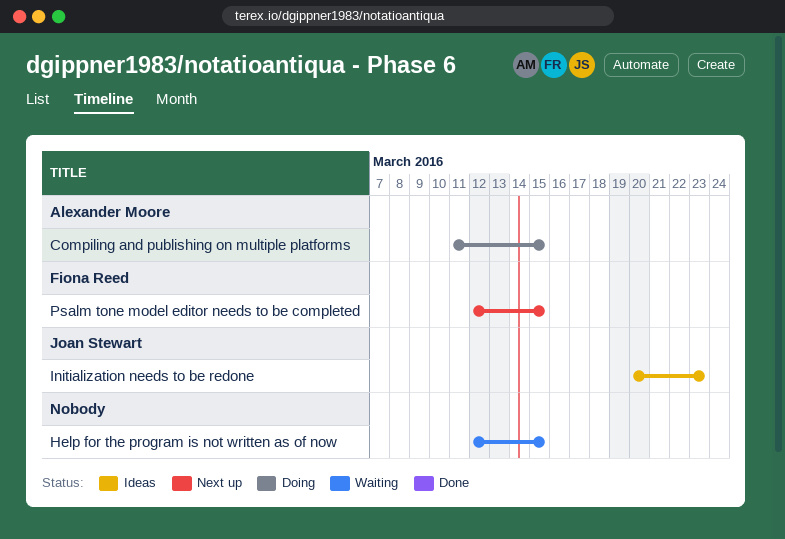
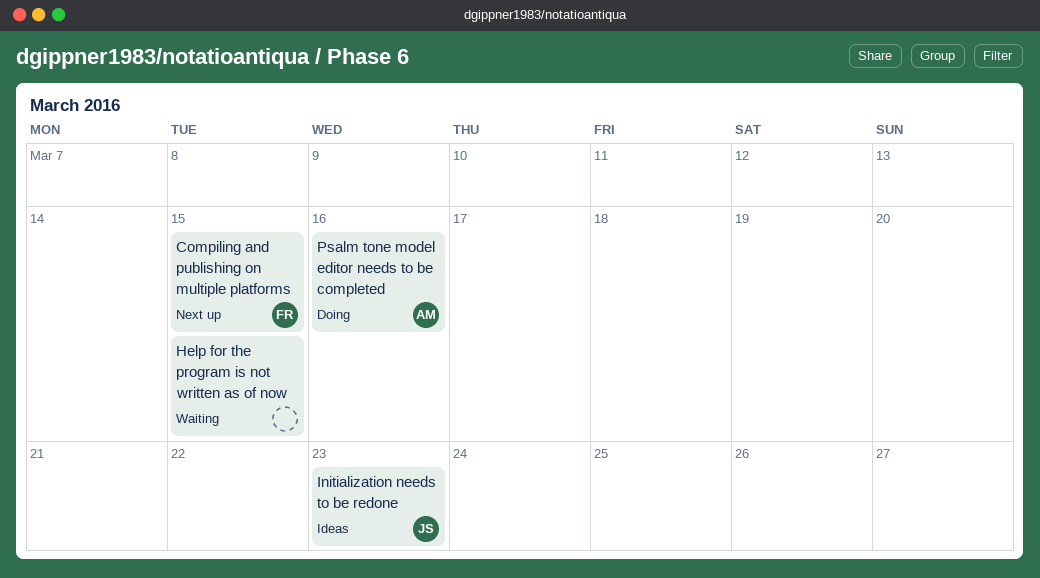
Compiling and publishing on multiple platforms, status: Doing -> Next up
Compiling and publishing on multiple platforms, owner: Alexander Moore -> Fiona Reed
Psalm tone model editor needs to be completed, status: Next up -> Doing
Psalm tone model editor needs to be completed, owner: Fiona Reed -> Alexander Moore
Psalm tone model editor needs to be completed, due: Mar 15 -> Mar 16

